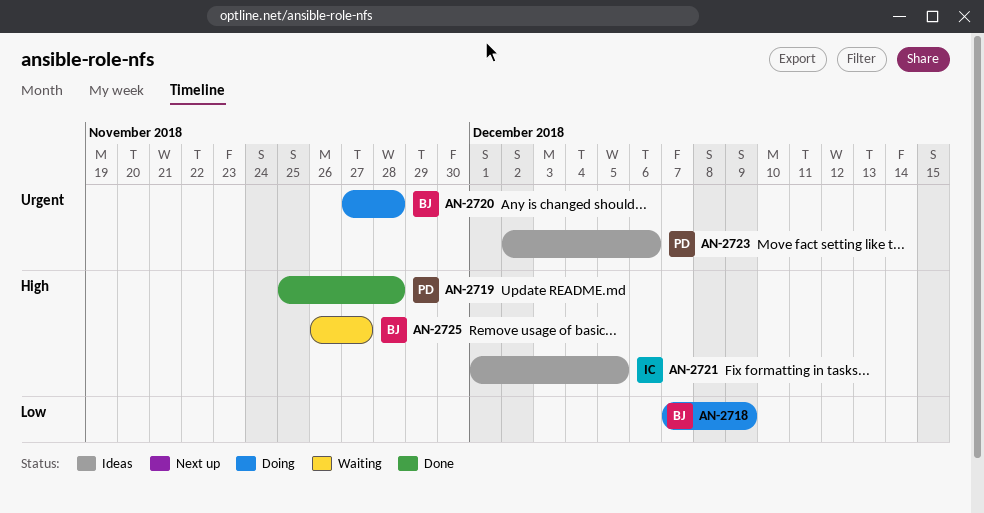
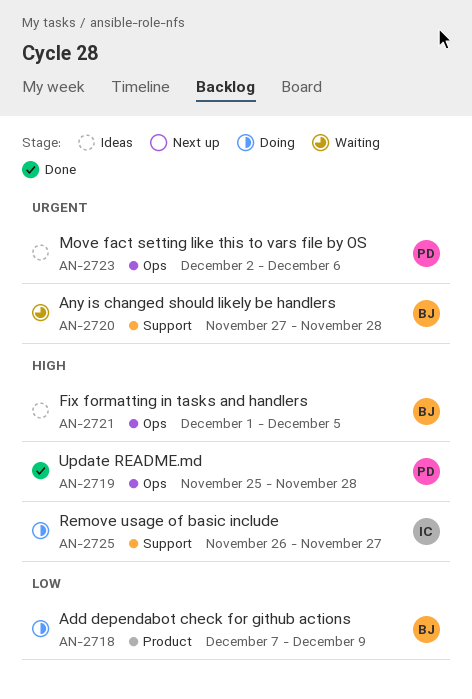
AN-2720, status: Doing -> Waiting
AN-2721, owner: IC -> BJ
AN-2725, status: Waiting -> Doing
AN-2725, owner: BJ -> IC

